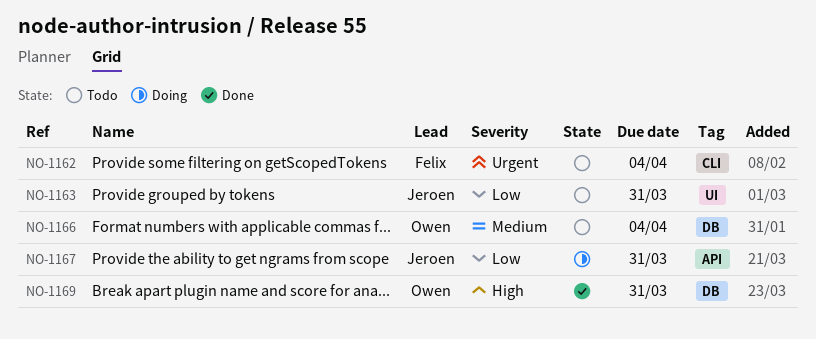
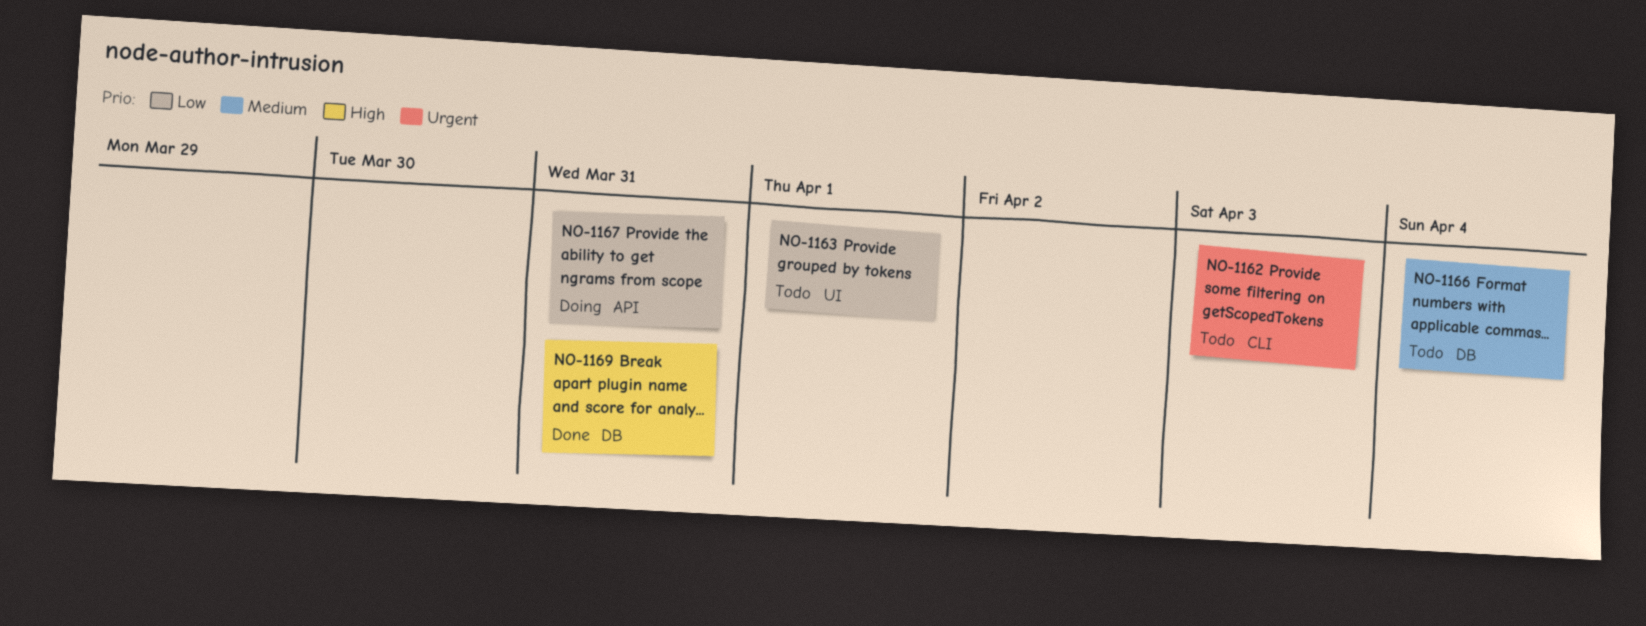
NO-1162, due: Apr 4 -> Apr 3
NO-1163, due: Mar 31 -> Apr 1

